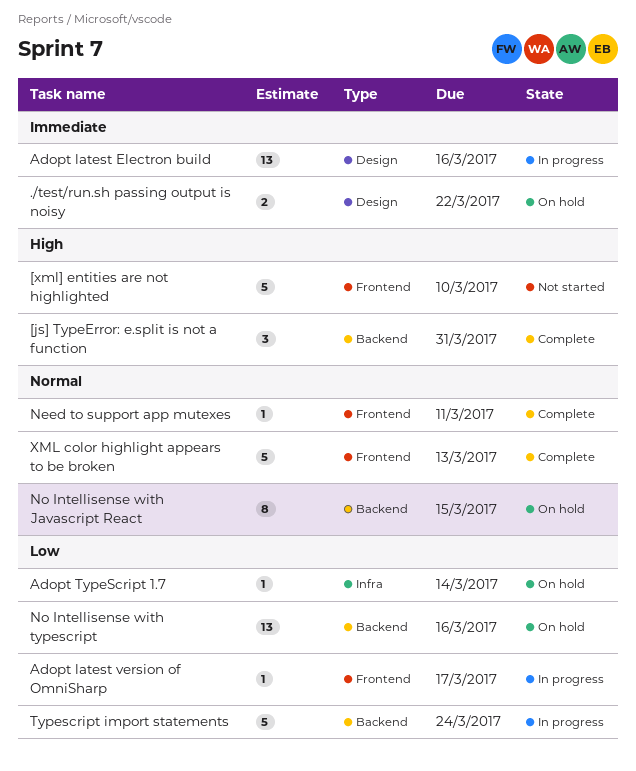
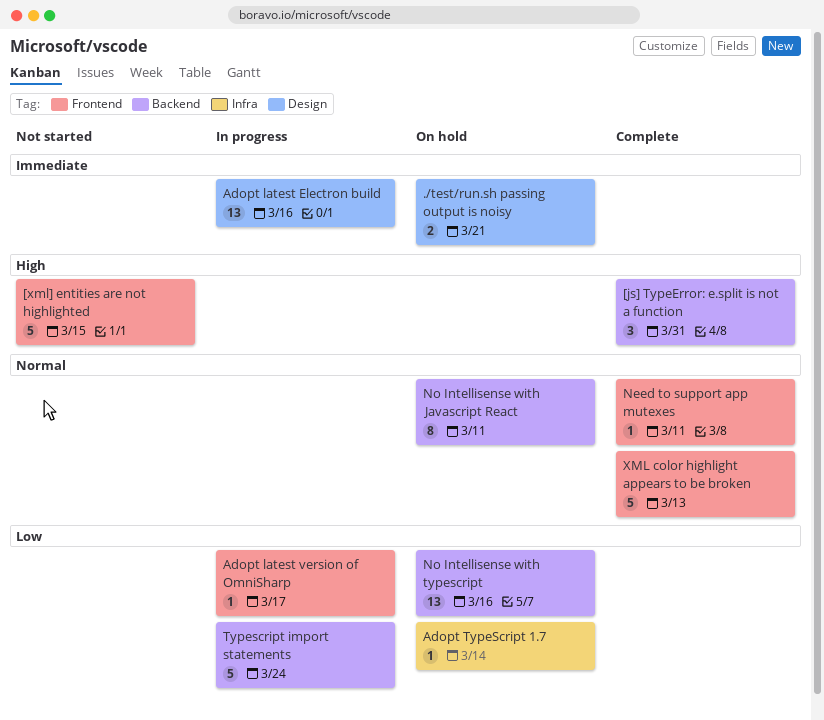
./test/run.sh passing output is noisy, due: Mar 22 -> Mar 21
[xml] entities are not highlighted, due: Mar 10 -> Mar 15
No Intellisense with Javascript React, due: Mar 15 -> Mar 11

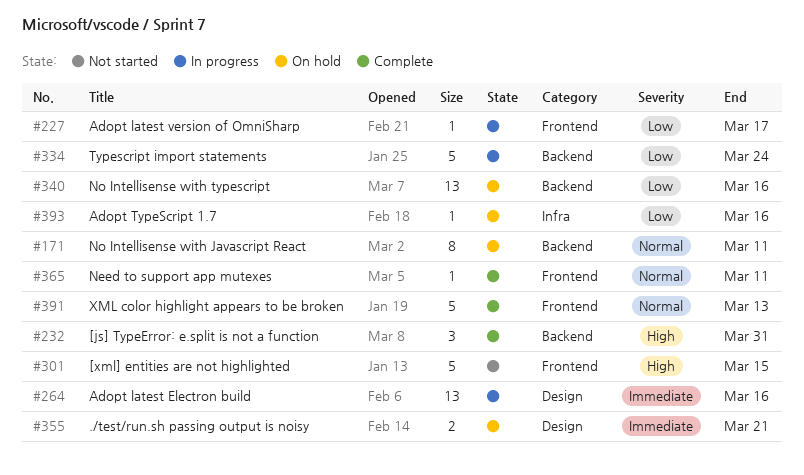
Adopt TypeScript 1.7, due: Mar 14 -> Mar 16

